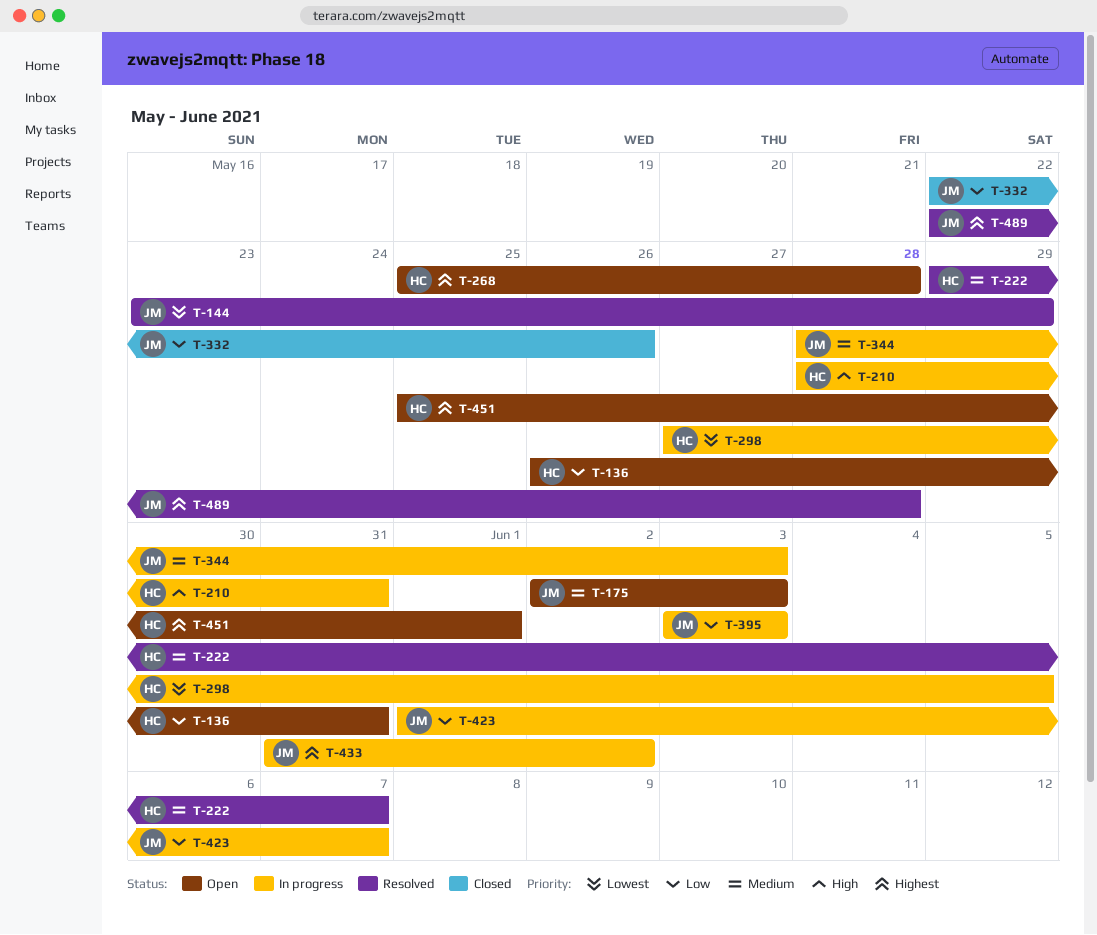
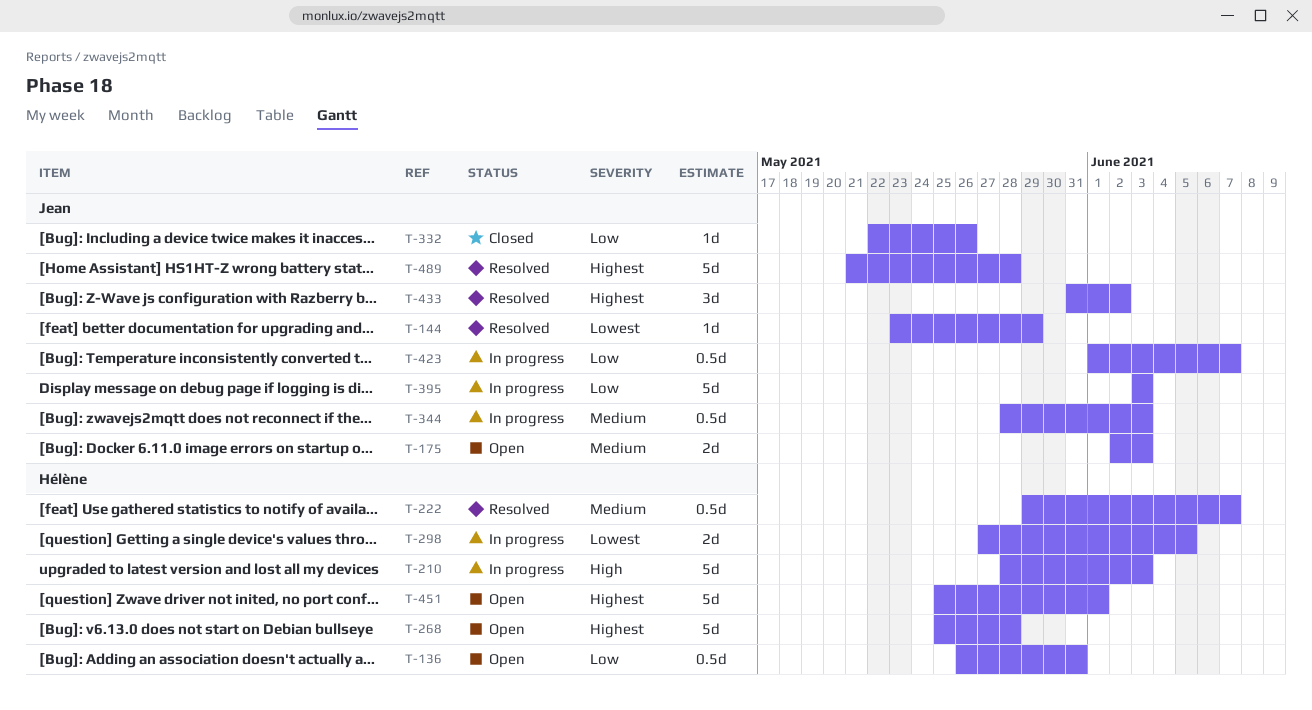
T-210, due: May 31 -> Jun 3
T-433, status: In progress -> Resolved
T-489, start: May 22 -> May 21

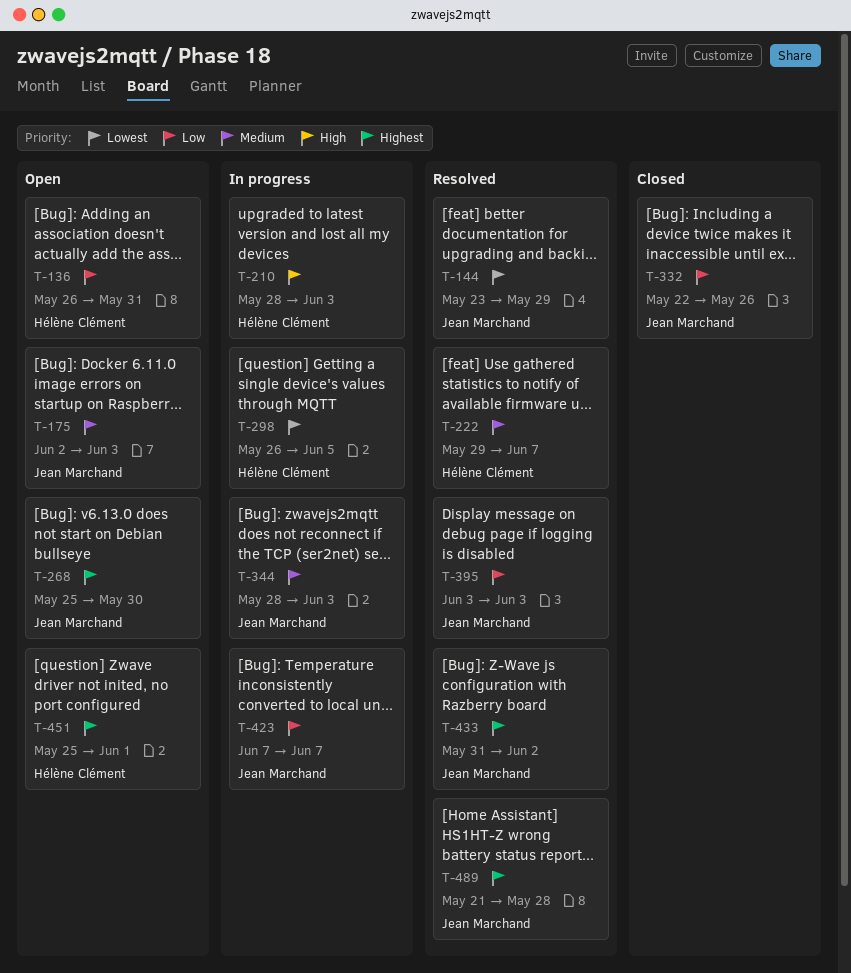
T-268, owner: Hélène Clément -> Jean Marchand
T-268, due: May 28 -> May 30
T-298, start: May 27 -> May 26
T-395, status: In progress -> Resolved
T-423, start: Jun 1 -> Jun 7

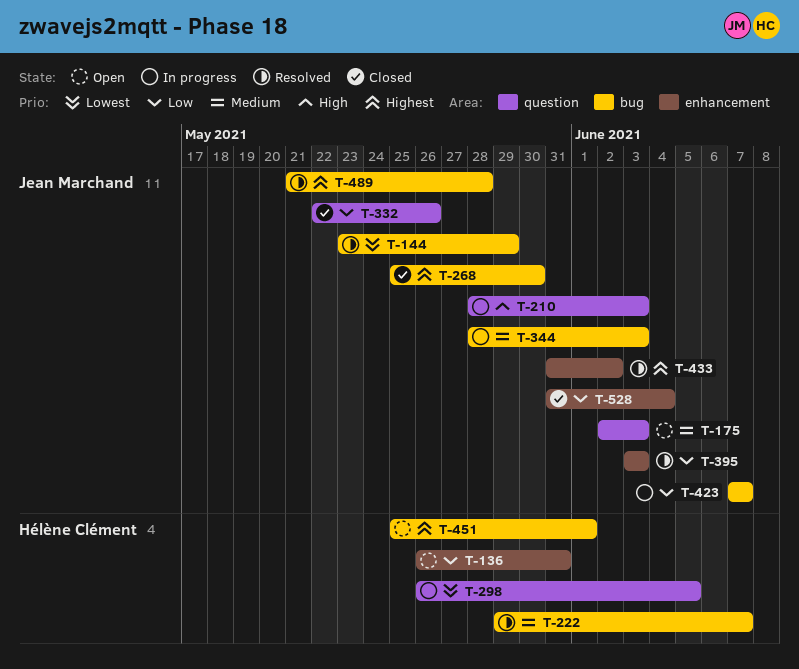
T-210, owner: Hélène Clément -> Jean Marchand
T-268, status: Open -> Closed
T-528: none -> present

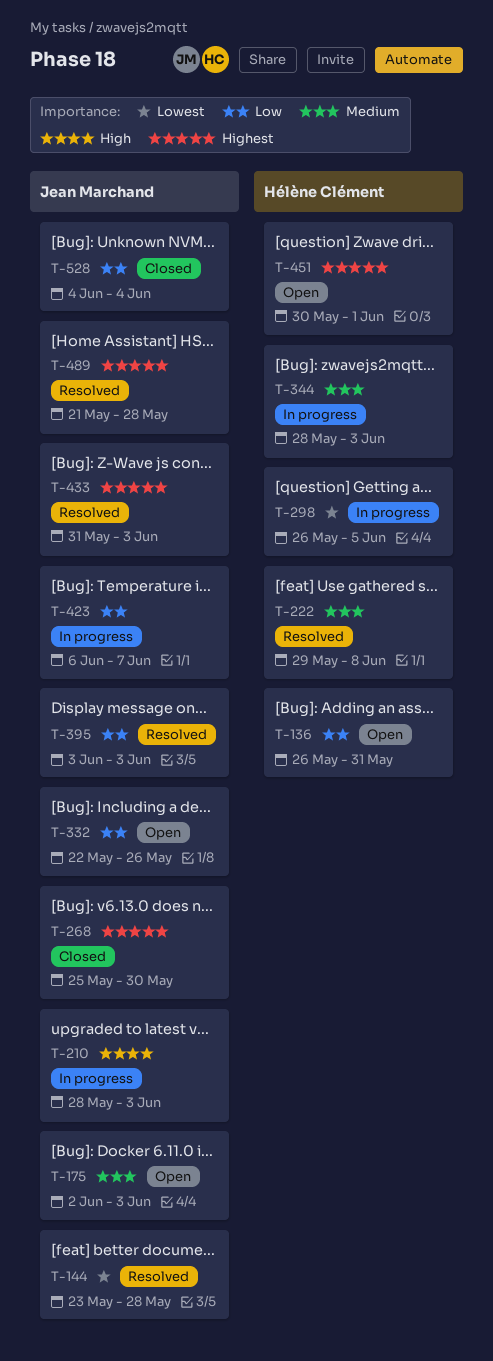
T-144, due: May 29 -> May 28
T-222, due: Jun 7 -> Jun 8
T-332, status: Closed -> Open
T-344, owner: Jean Marchand -> Hélène Clément
T-423, start: Jun 7 -> Jun 6
T-433, due: Jun 2 -> Jun 3
T-451, start: May 25 -> May 30
T-528, start: May 31 -> Jun 4

